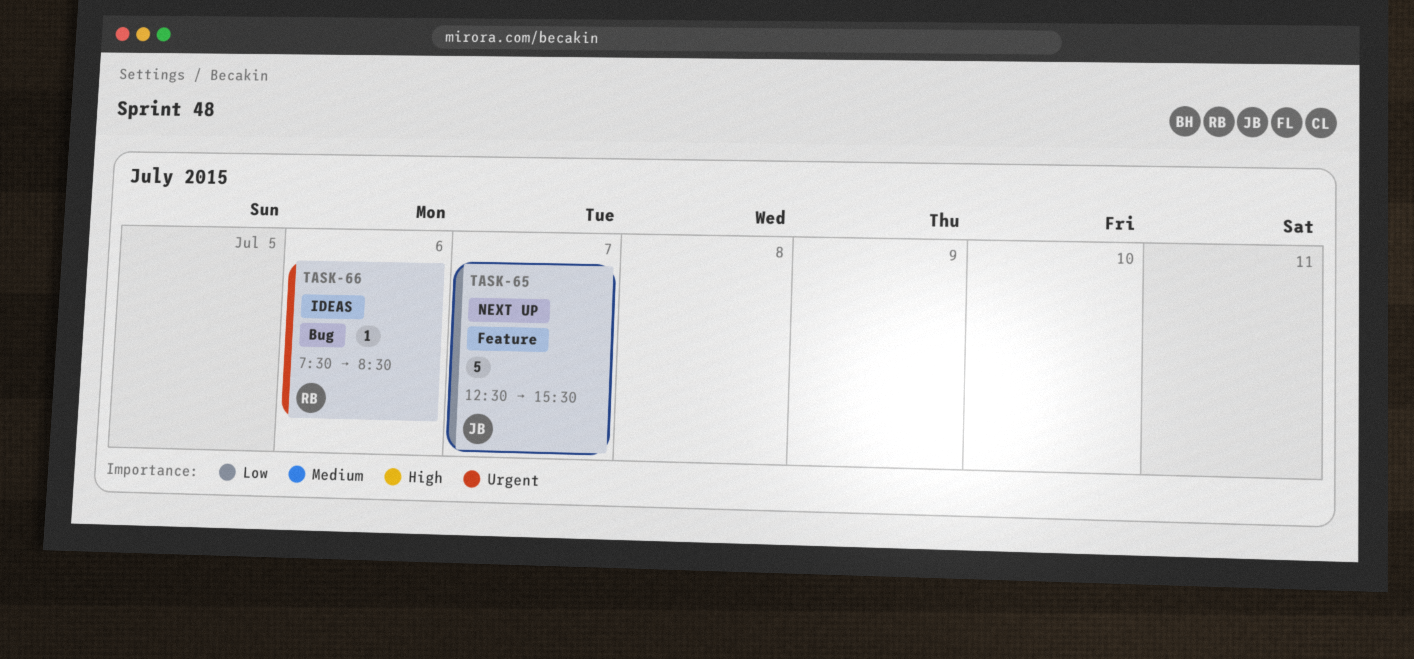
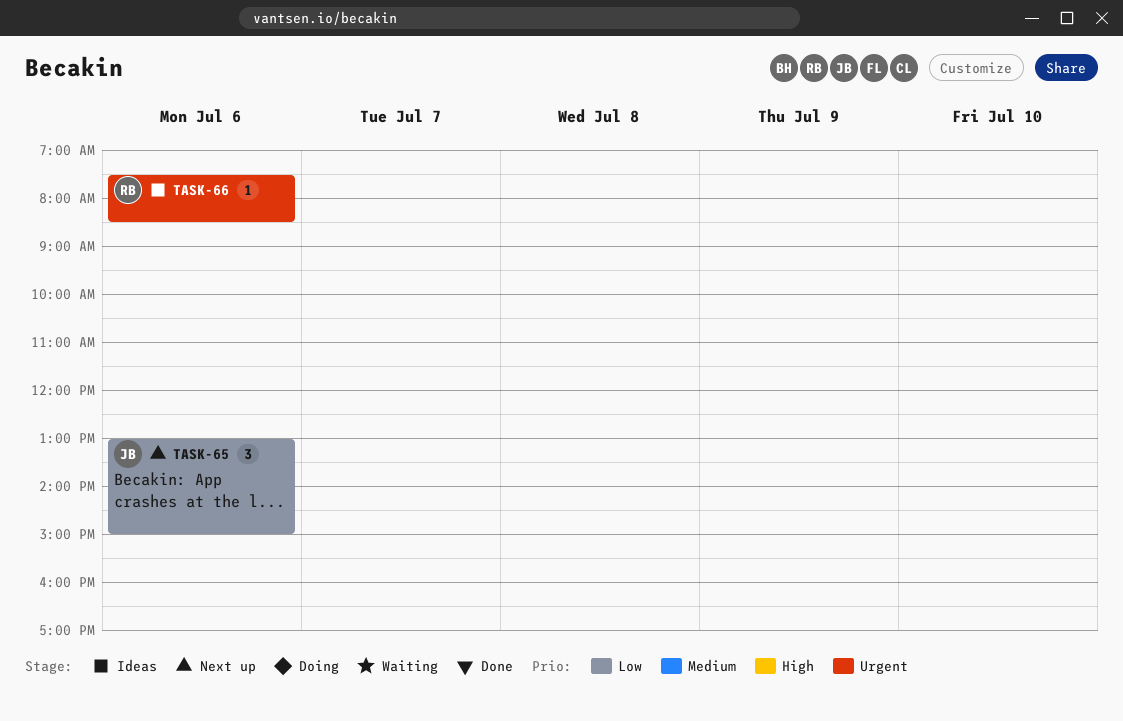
TASK-65, estimate: 5 -> 3
TASK-65, day: Jul 7 -> Jul 6
TASK-65, begins: 12:30 -> 13:00
TASK-65, ends: 15:30 -> 15:00

